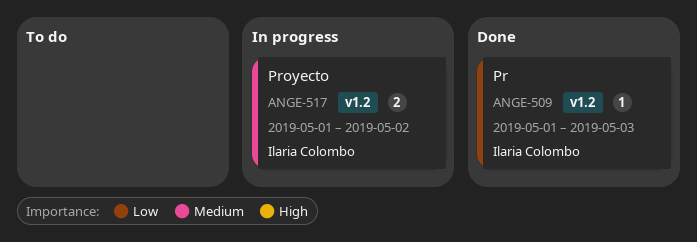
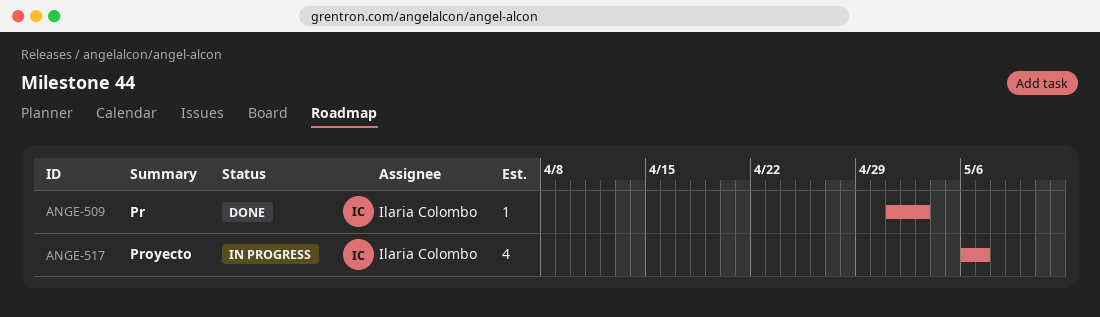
ANGE-517, estimate: 2 -> 4
ANGE-517, start: May 1 -> May 6
ANGE-517, due: May 2 -> May 7

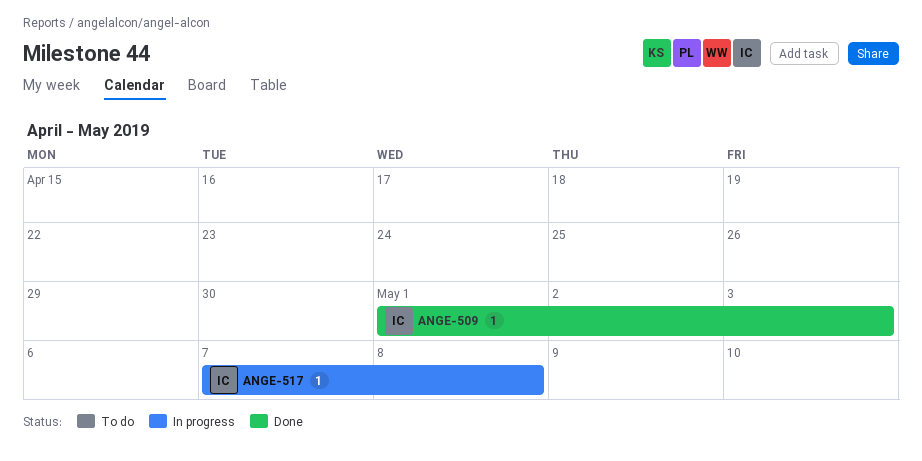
ANGE-517, estimate: 4 -> 1
ANGE-517, start: May 6 -> May 7
ANGE-517, due: May 7 -> May 8

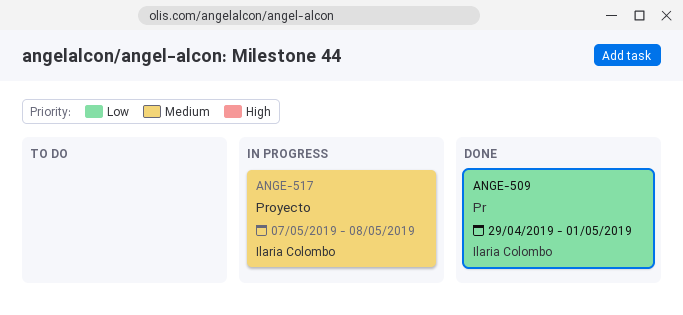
ANGE-509, start: May 1 -> Apr 29
ANGE-509, due: May 3 -> May 1

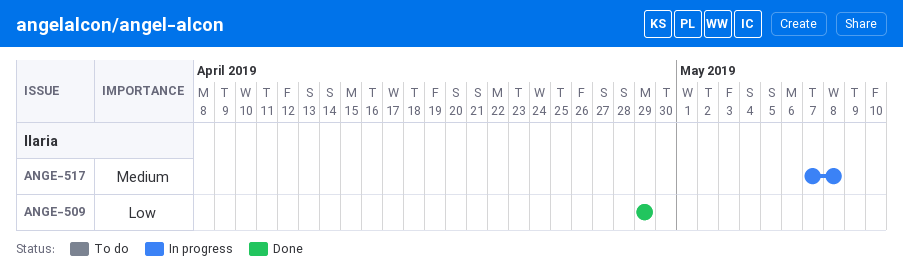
ANGE-509, due: May 1 -> Apr 29

